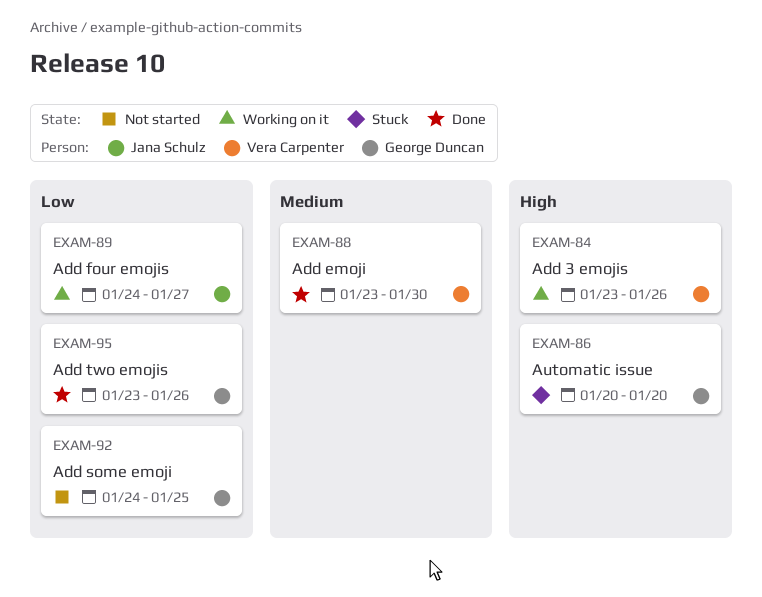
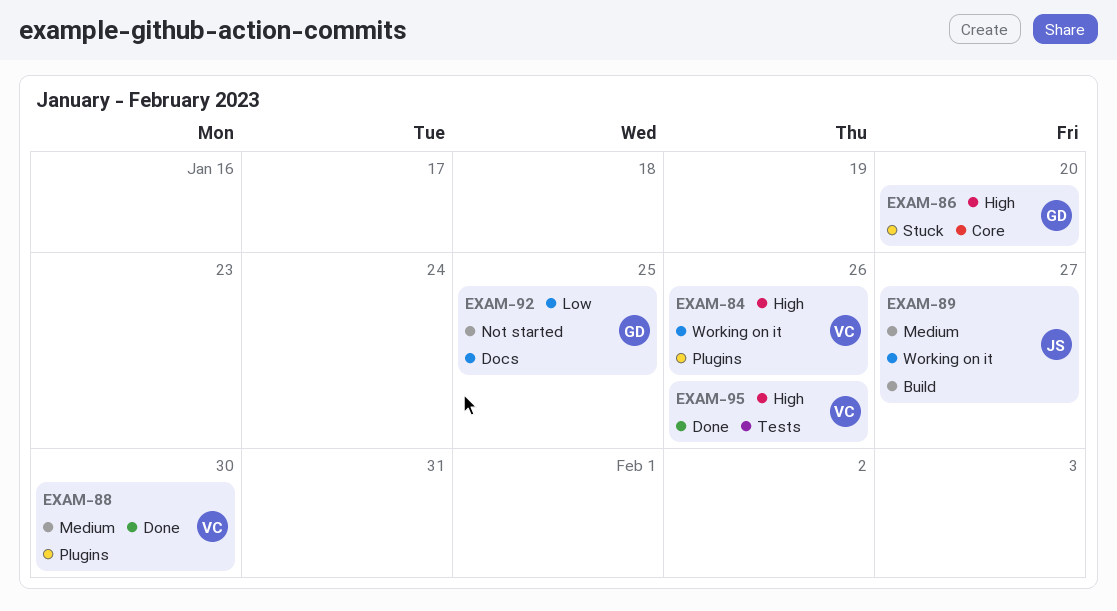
EXAM-89, priority: Low -> Medium
EXAM-95, owner: George Duncan -> Vera Carpenter
EXAM-95, priority: Low -> High

